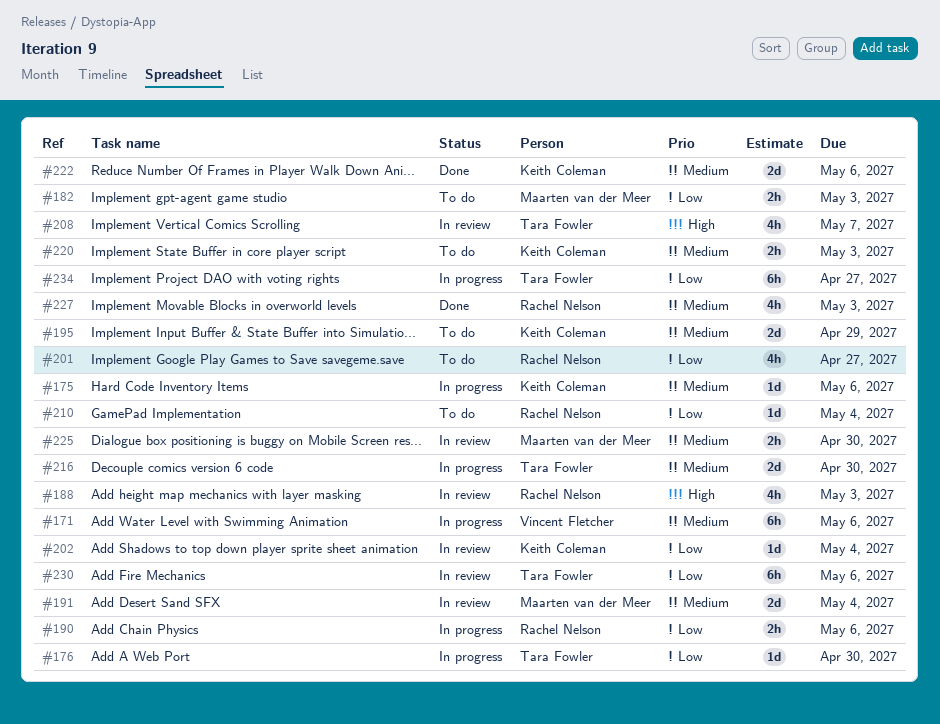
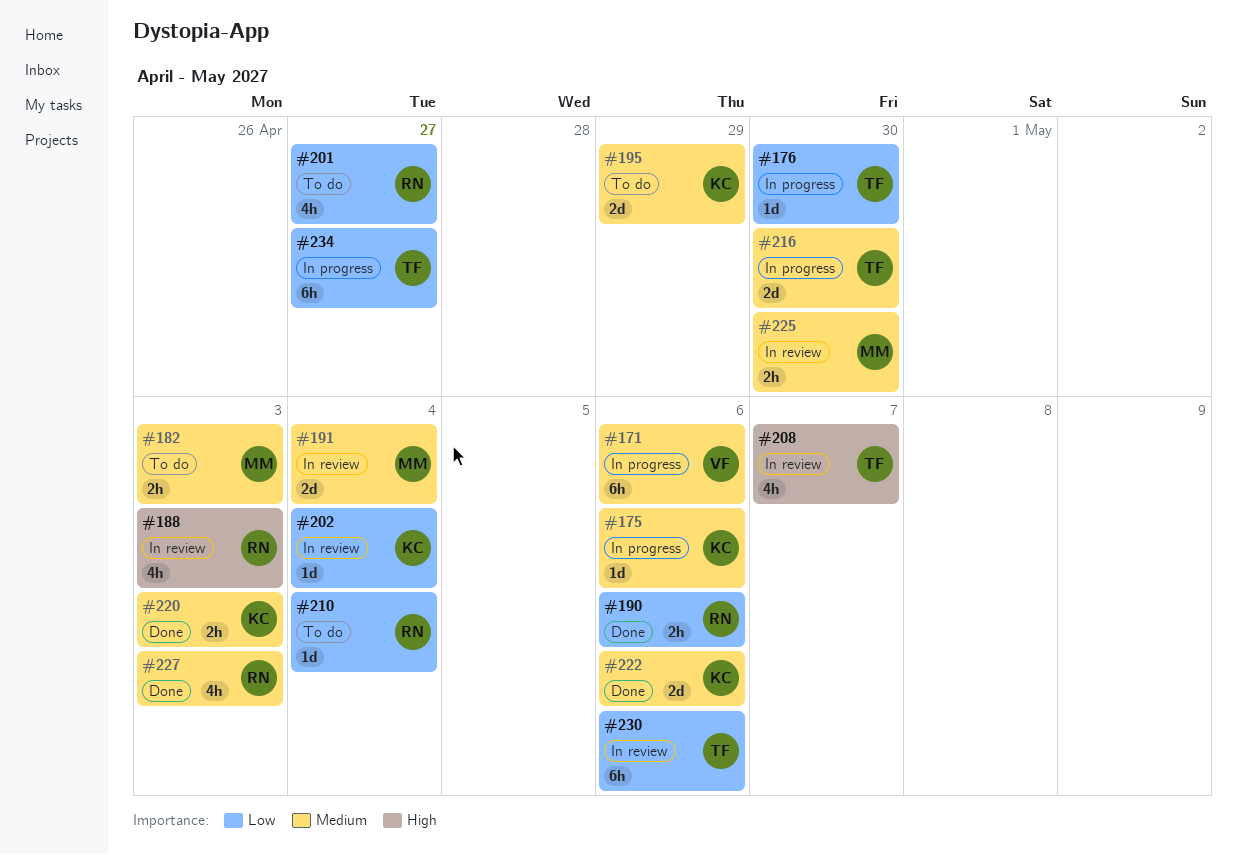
#182, priority: Low -> Medium
#190, status: In progress -> Done
#220, status: To do -> Done

